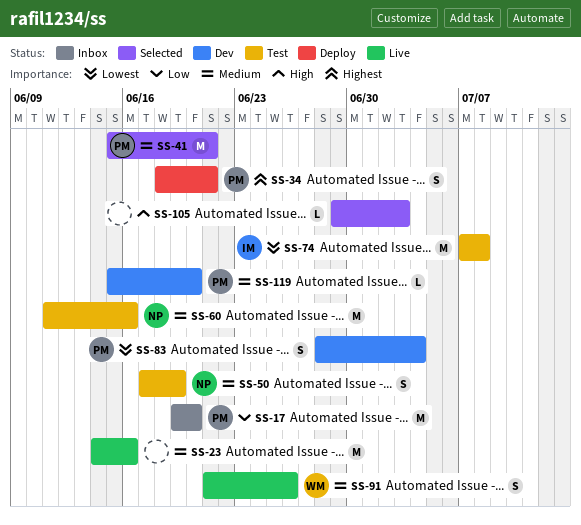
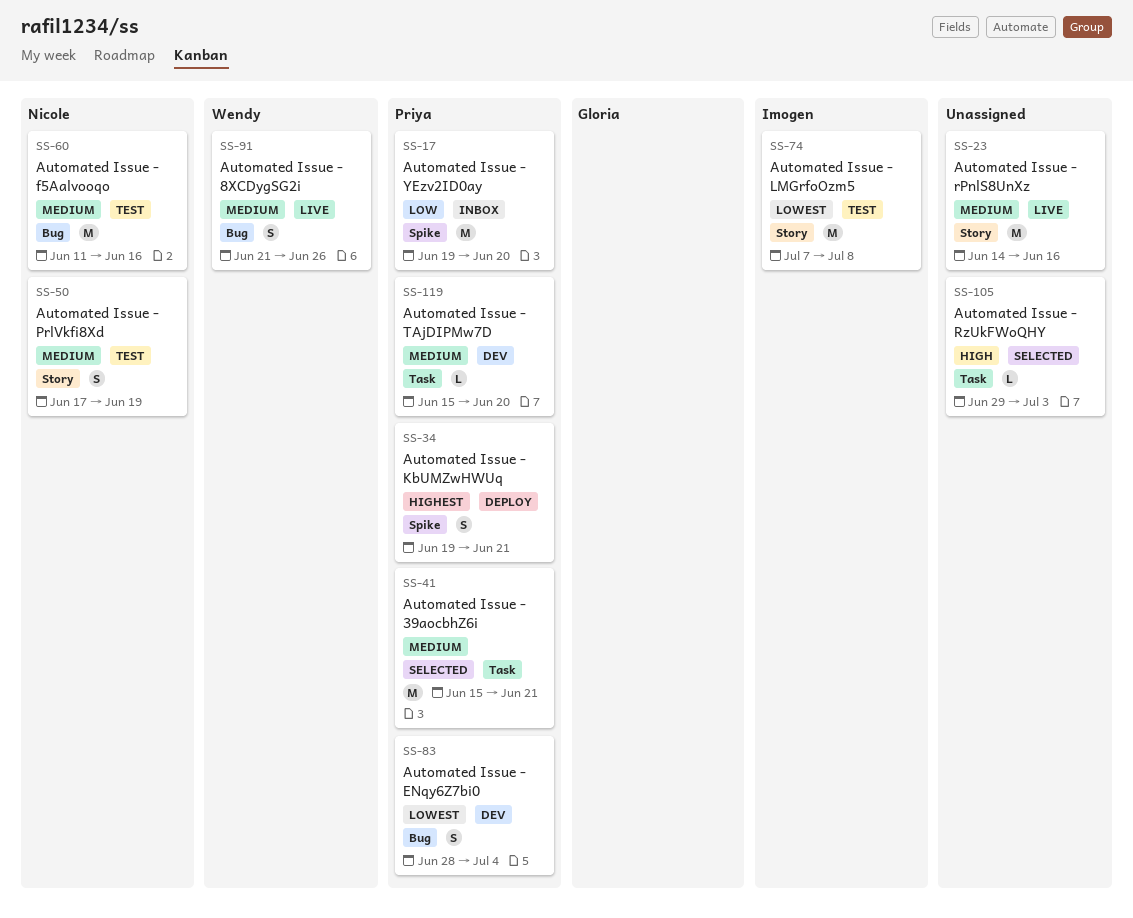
SS-34, start: Jun 18 -> Jun 19

